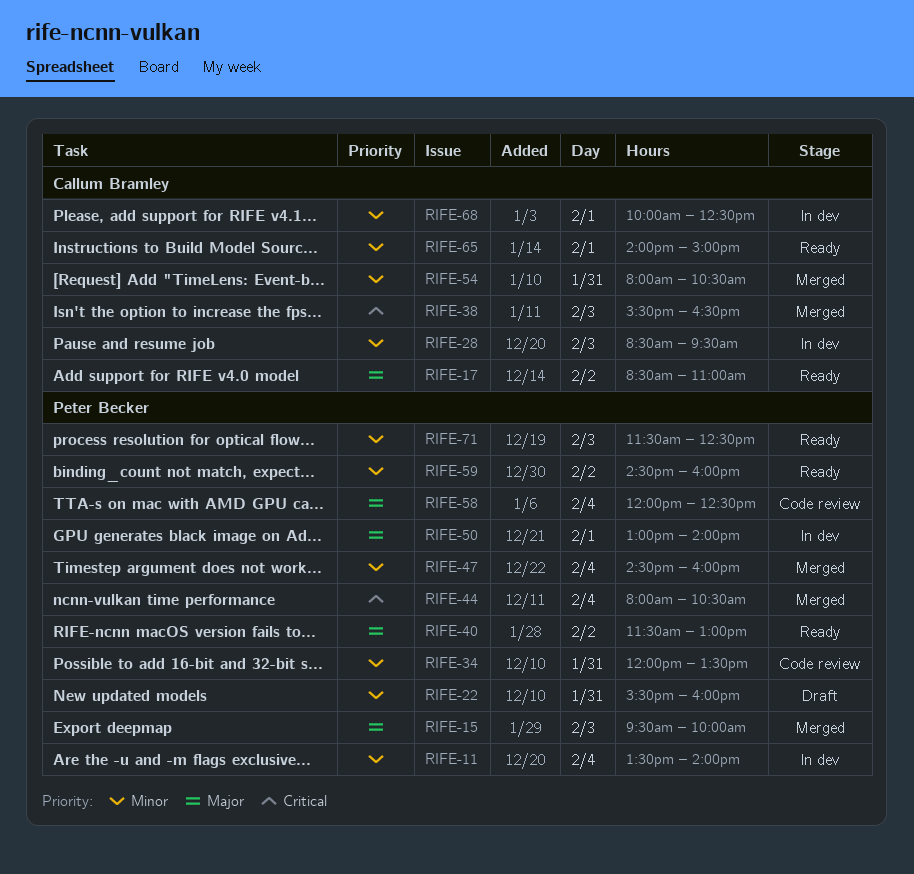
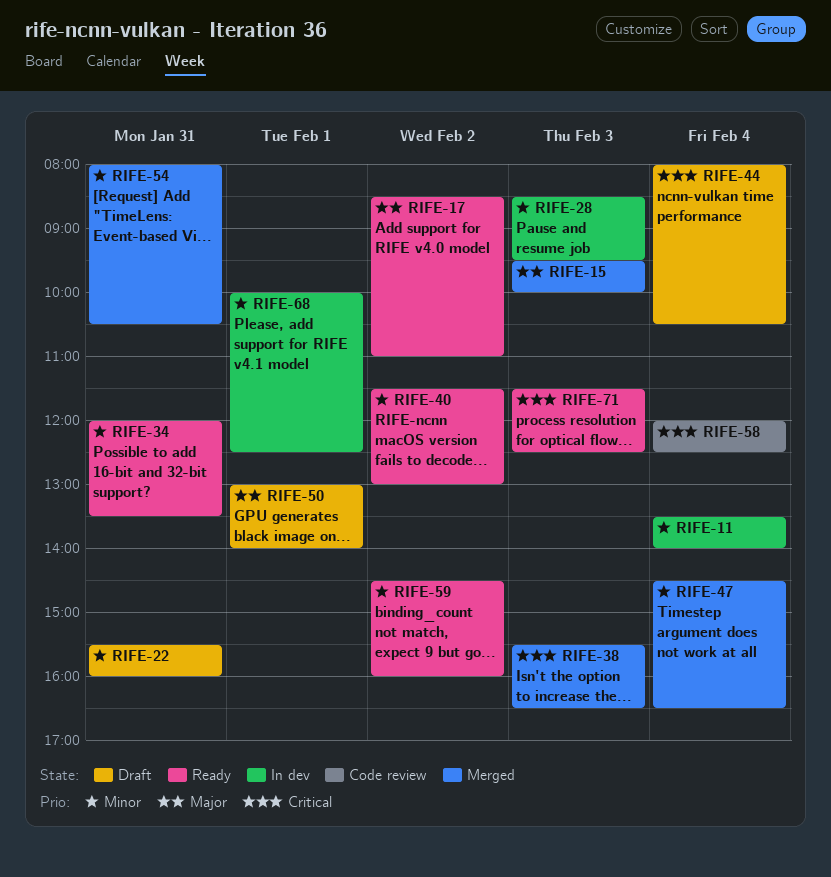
RIFE-34, status: Code review -> Ready
RIFE-40, priority: Major -> Minor
RIFE-44, status: Merged -> Draft
RIFE-47, ends: 16:00 -> 16:30
RIFE-50, status: In dev -> Draft
RIFE-58, priority: Major -> Critical
RIFE-65: present -> none
RIFE-71, priority: Minor -> Critical

